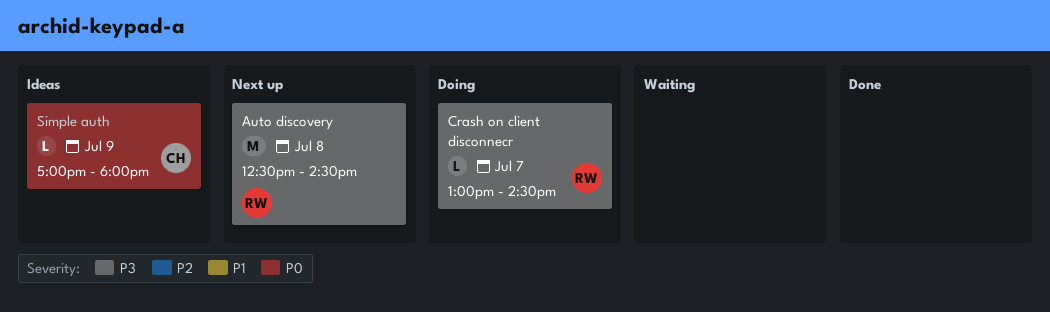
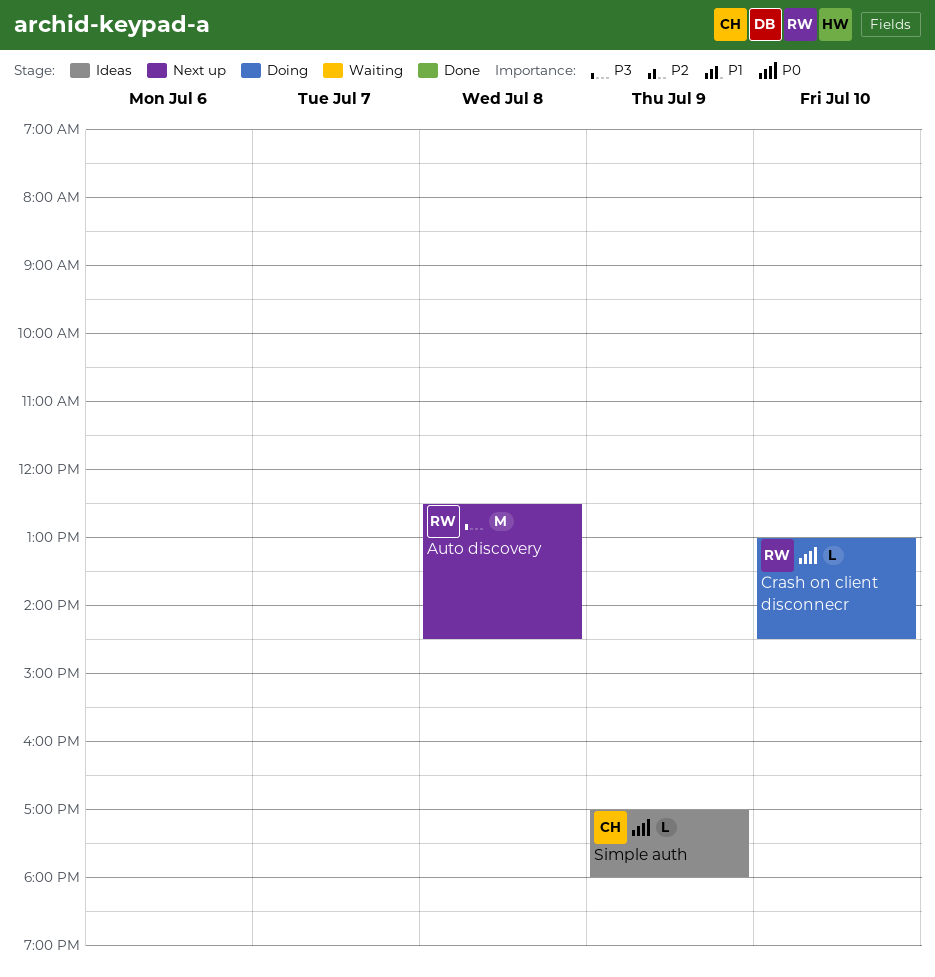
Crash on client disconnecr, priority: P3 -> P0
Crash on client disconnecr, day: Jul 7 -> Jul 10

